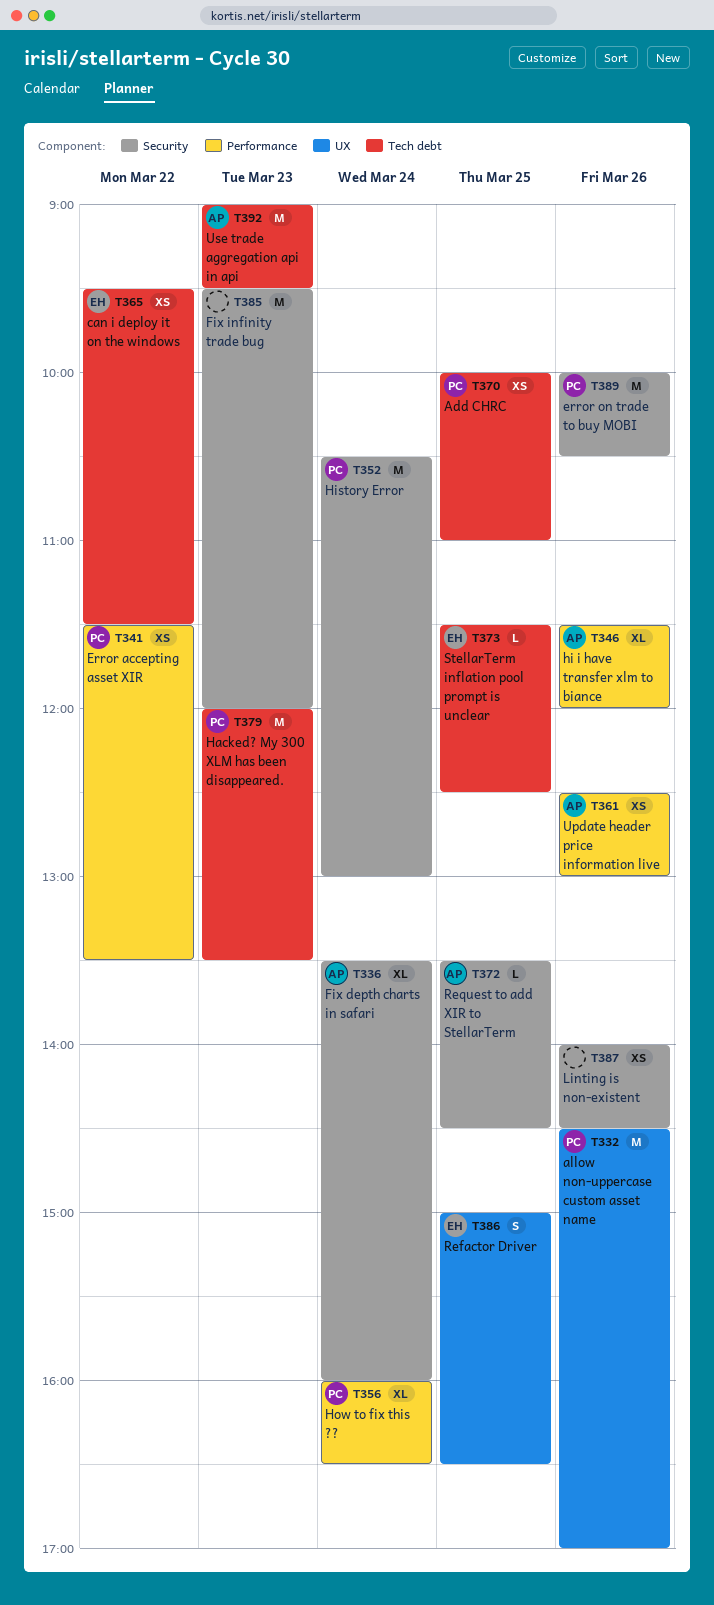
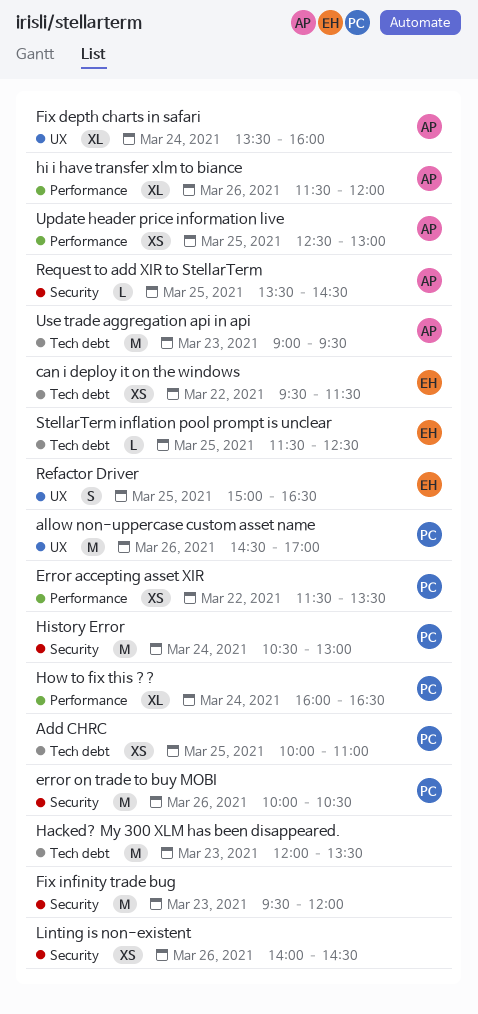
Fix depth charts in safari, label: Security -> UX
Hacked? My 300 XLM has been disappeared., owner: PC -> none
Update header price information live, day: Mar 26 -> Mar 25

